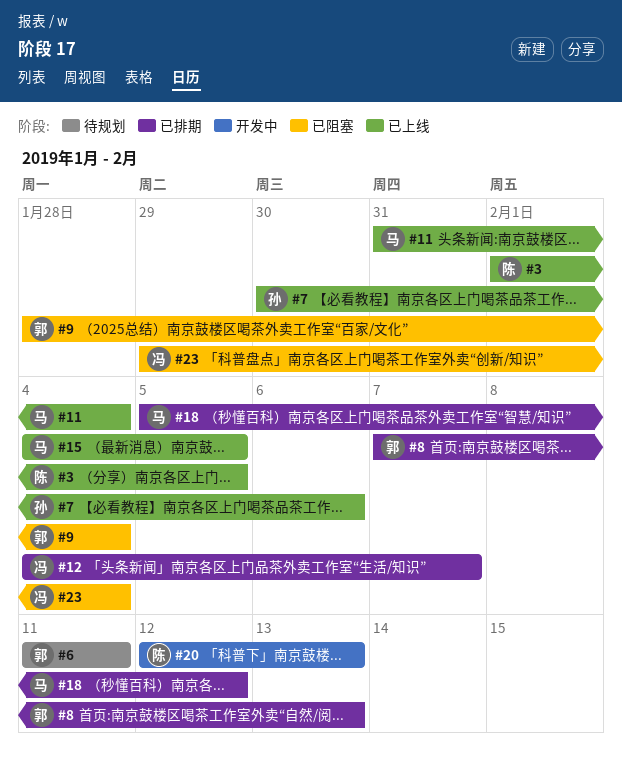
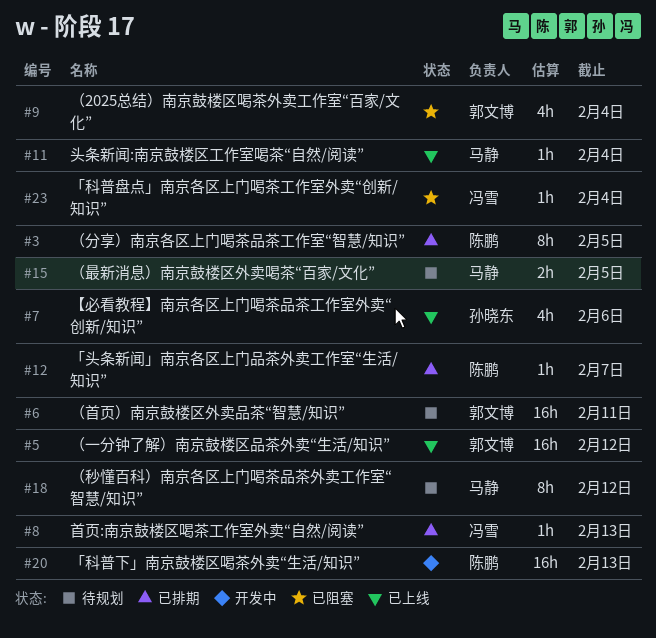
#3, status: 已上线 -> 已排期
#5: none -> present
#8, owner: 郭文博 -> 冯雪
#12, owner: 冯雪 -> 陈鹏
#15, status: 已上线 -> 待规划
#18, status: 已排期 -> 待规划

